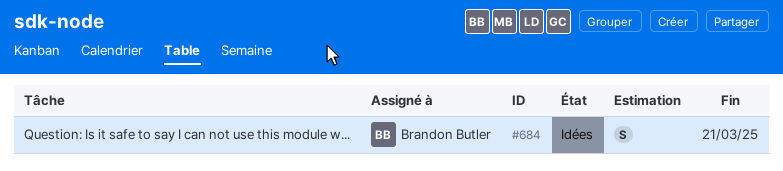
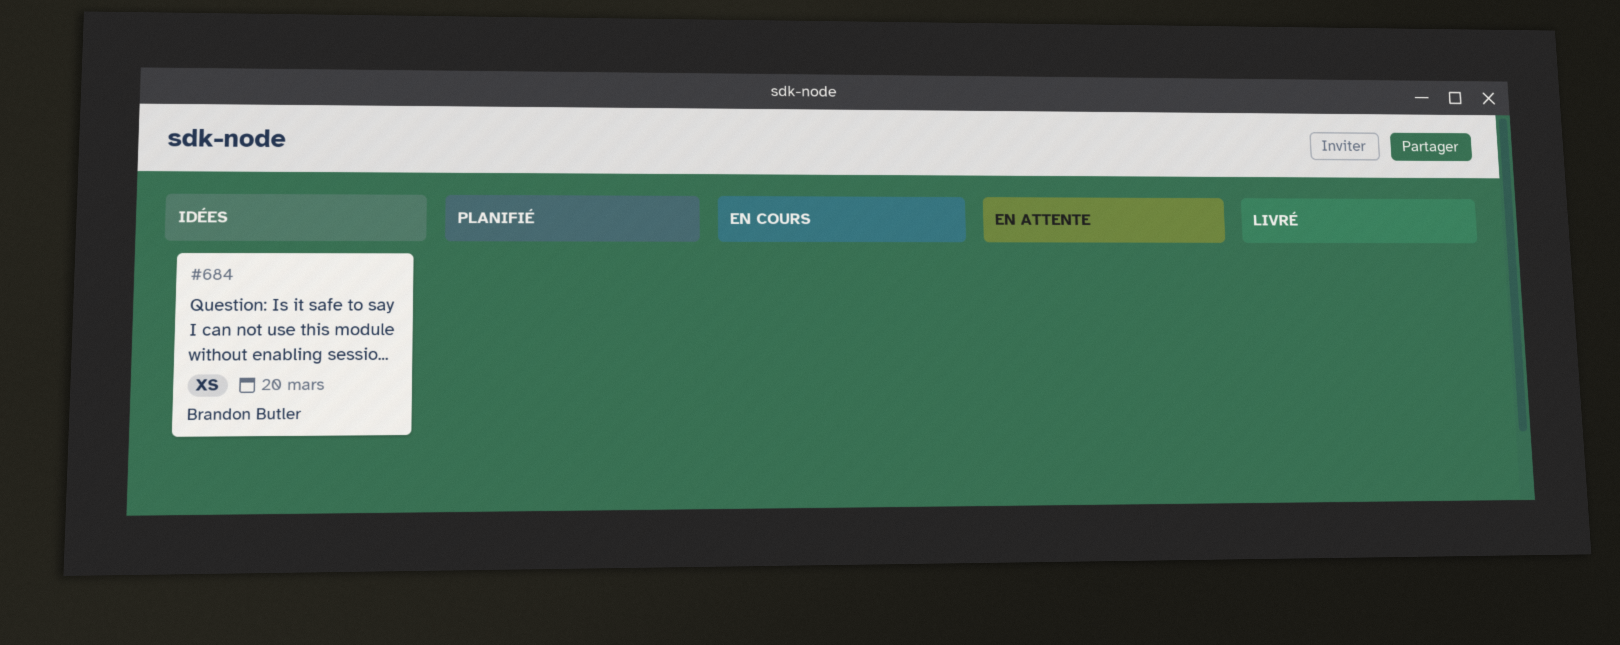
#684, estimate: S -> XS
#684, due: Mar 21 -> Mar 20

